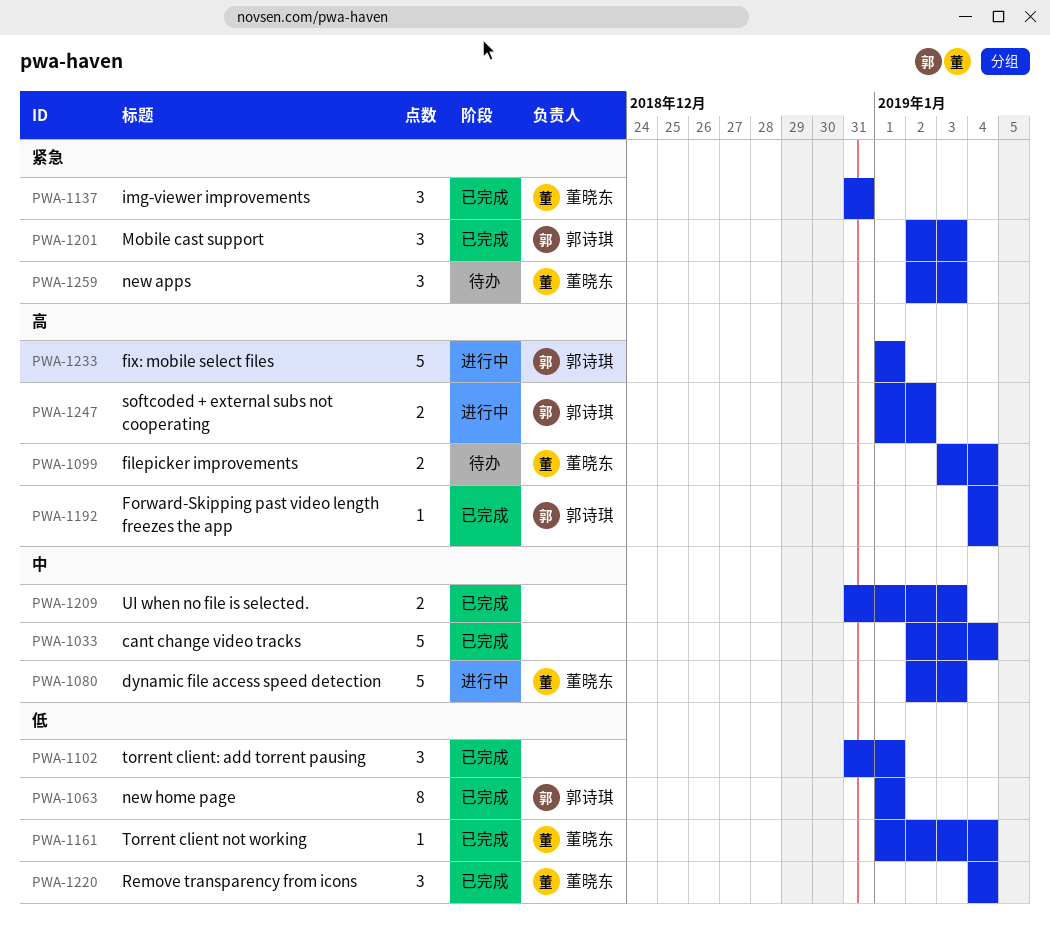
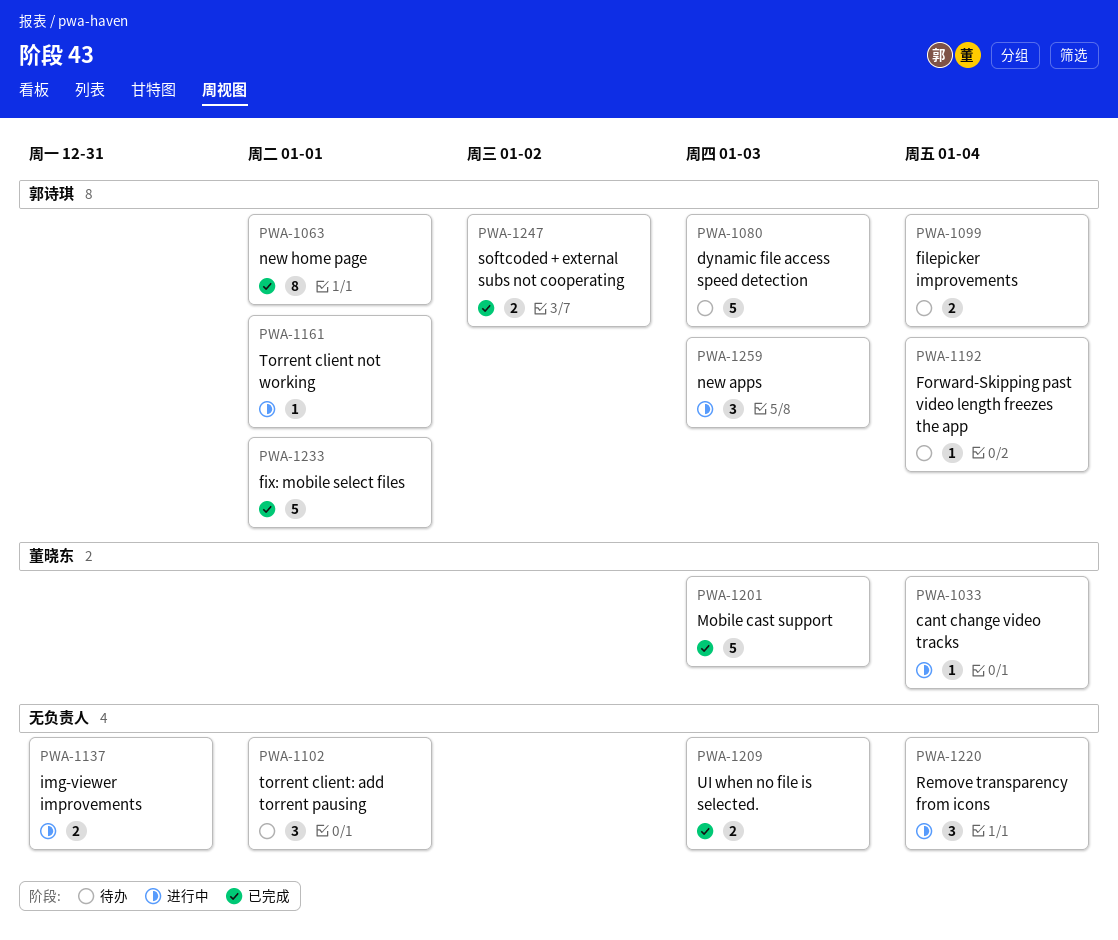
PWA-1033, status: 已完成 -> 进行中
PWA-1033, owner: none -> 董晓东
PWA-1033, estimate: 5 -> 1
PWA-1080, status: 进行中 -> 待办
PWA-1080, owner: 董晓东 -> 郭诗琪
PWA-1099, owner: 董晓东 -> 郭诗琪
PWA-1102, status: 已完成 -> 待办
PWA-1137, status: 已完成 -> 进行中
PWA-1137, owner: 董晓东 -> none
PWA-1137, estimate: 3 -> 2
PWA-1161, status: 已完成 -> 进行中
PWA-1161, owner: 董晓东 -> 郭诗琪
PWA-1161, due: Jan 4 -> Jan 1
PWA-1192, status: 已完成 -> 待办
PWA-1201, owner: 郭诗琪 -> 董晓东
PWA-1201, estimate: 3 -> 5
PWA-1220, status: 已完成 -> 进行中
PWA-1220, owner: 董晓东 -> none
PWA-1233, status: 进行中 -> 已完成
PWA-1247, status: 进行中 -> 已完成
PWA-1259, status: 待办 -> 进行中
PWA-1259, owner: 董晓东 -> 郭诗琪

